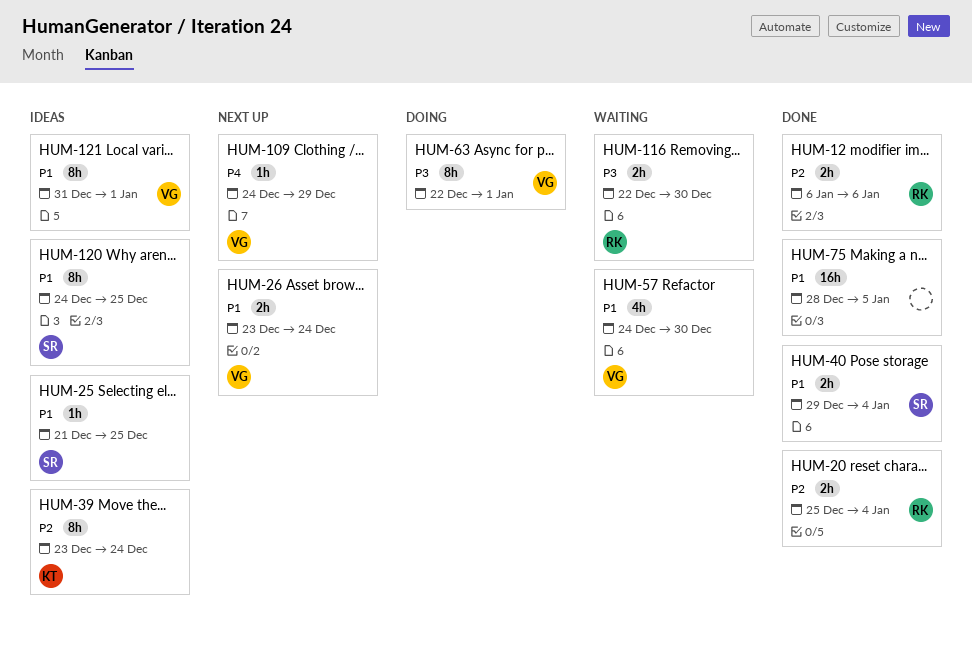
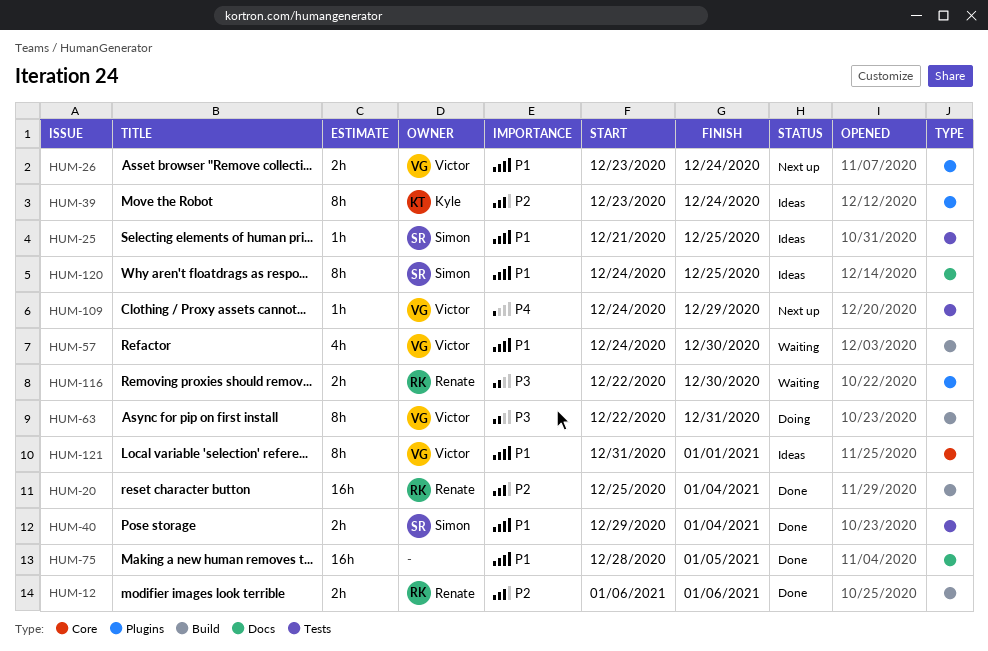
HUM-20, estimate: 2h -> 16h
HUM-63, due: Jan 1 -> Dec 31

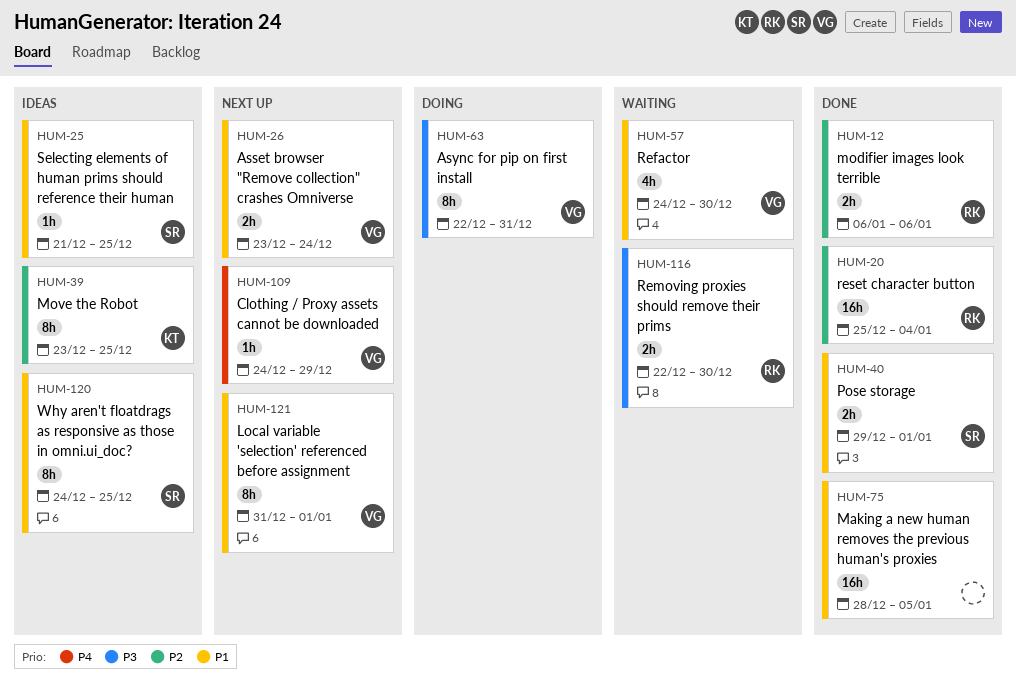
HUM-39, due: Dec 24 -> Dec 25
HUM-40, due: Jan 4 -> Jan 1
HUM-121, status: Ideas -> Next up

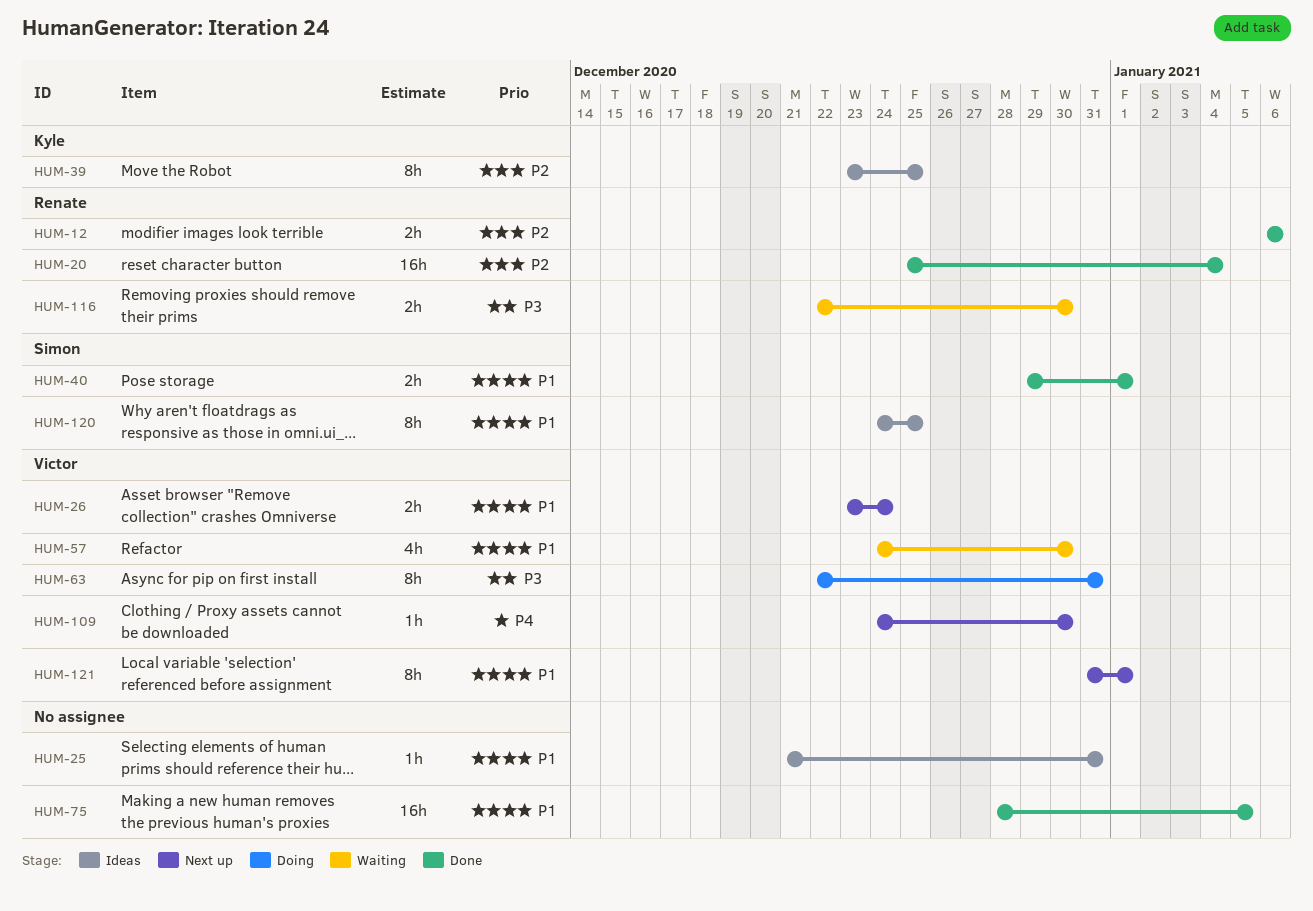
HUM-25, owner: Simon -> none
HUM-25, due: Dec 25 -> Dec 31
HUM-109, due: Dec 29 -> Dec 30

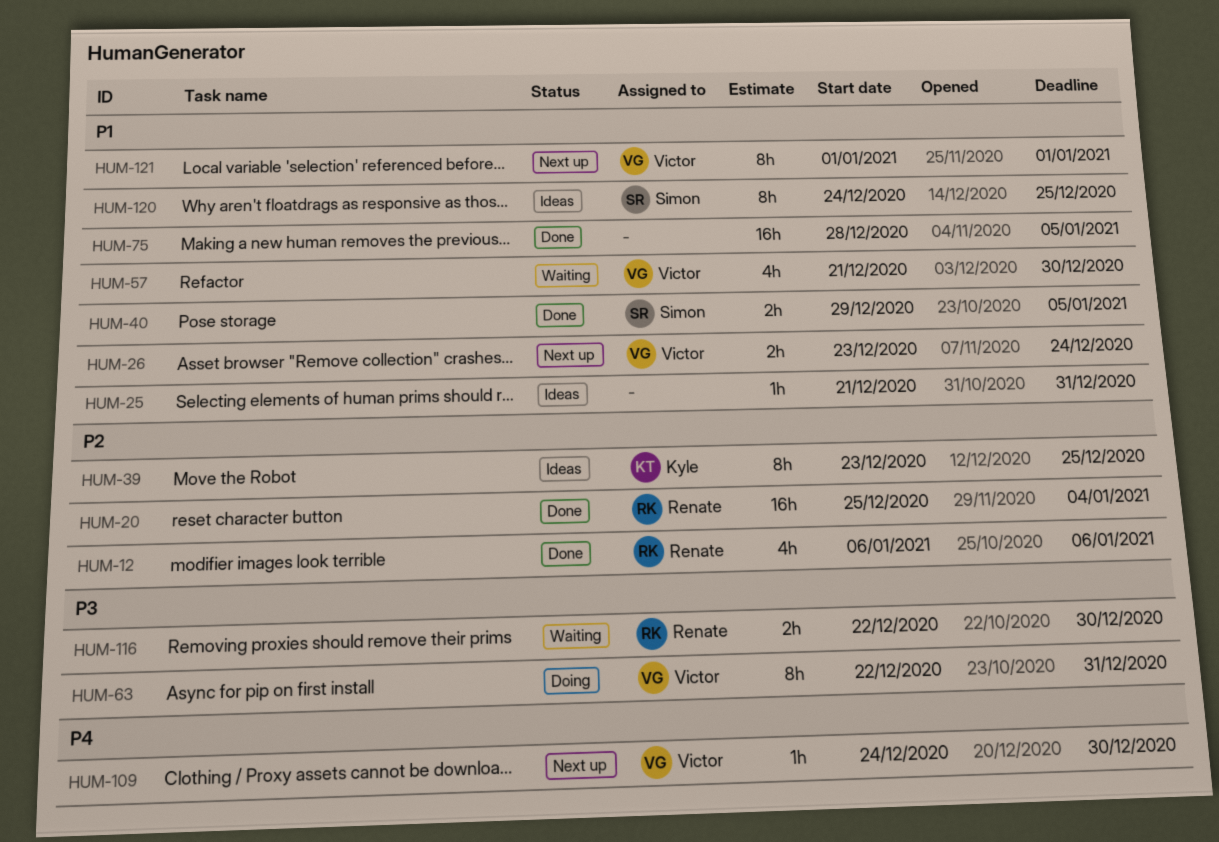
HUM-12, estimate: 2h -> 4h
HUM-40, due: Jan 1 -> Jan 5
HUM-57, start: Dec 24 -> Dec 21
HUM-121, start: Dec 31 -> Jan 1

